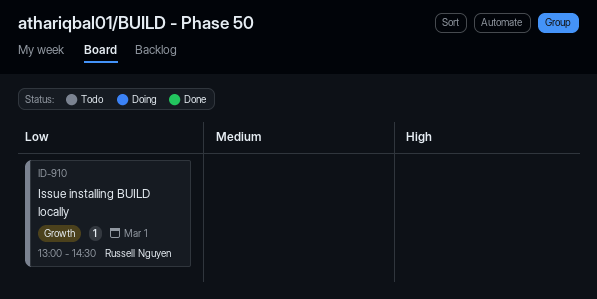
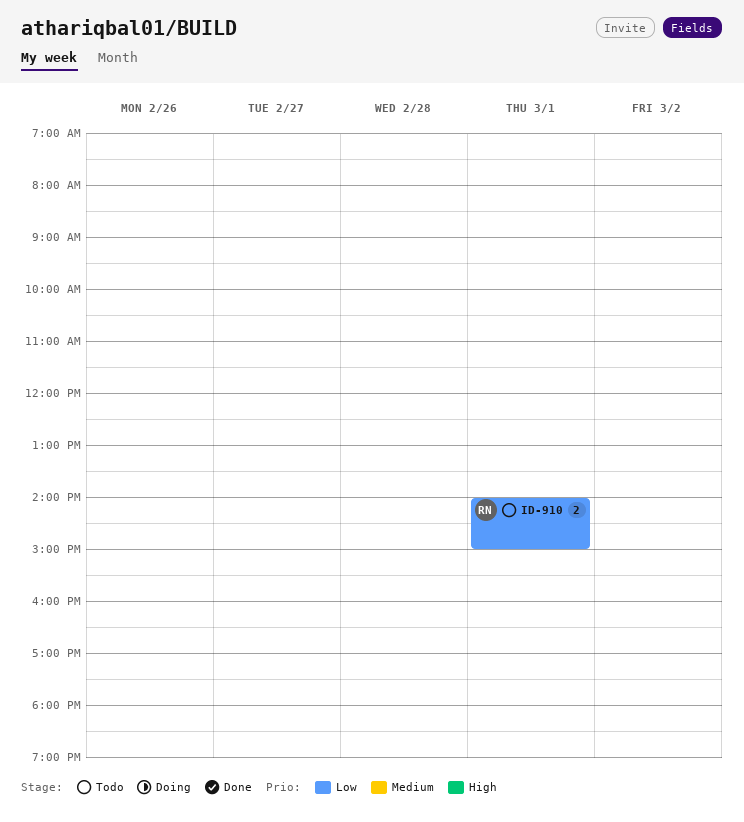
ID-910, estimate: 1 -> 2
ID-910, begins: 13:00 -> 14:00
ID-910, ends: 14:30 -> 15:00

